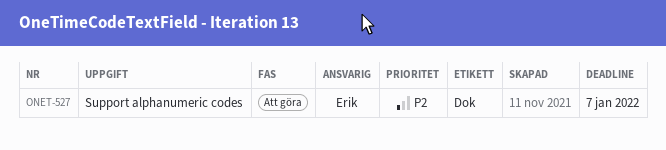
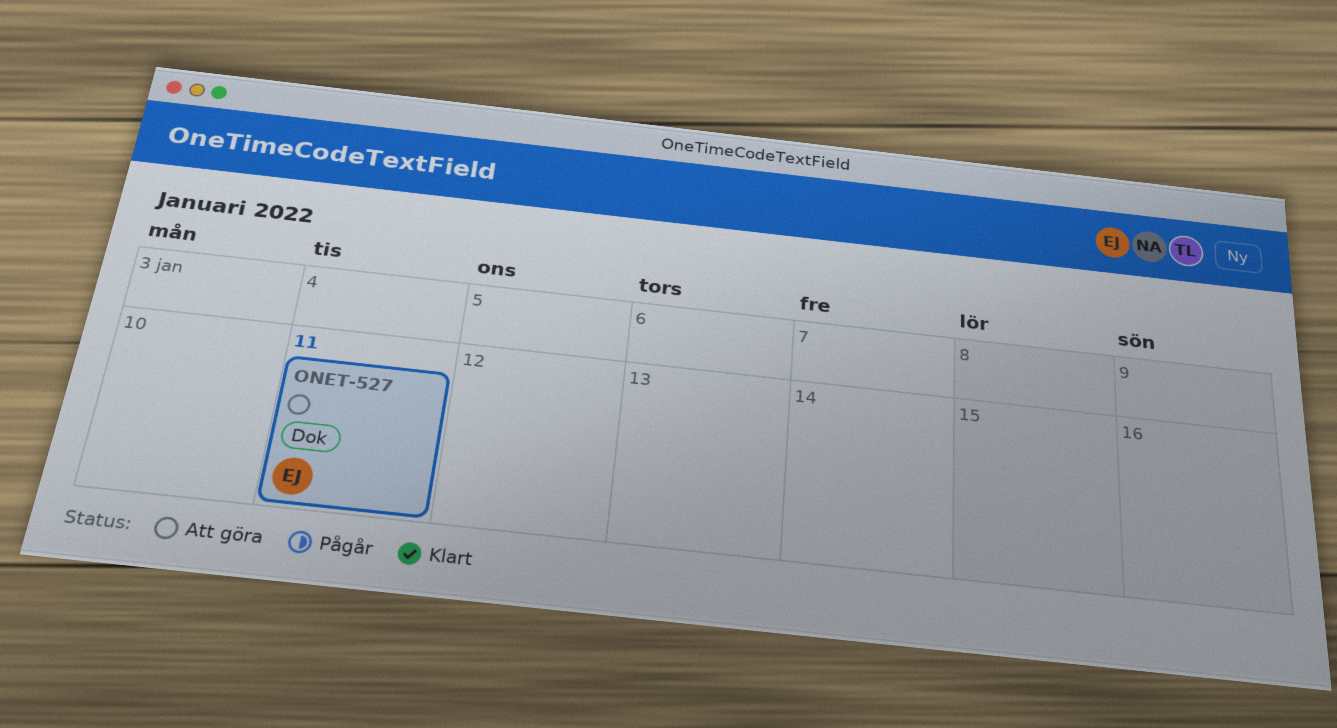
ONET-527, due: Jan 7 -> Jan 11

